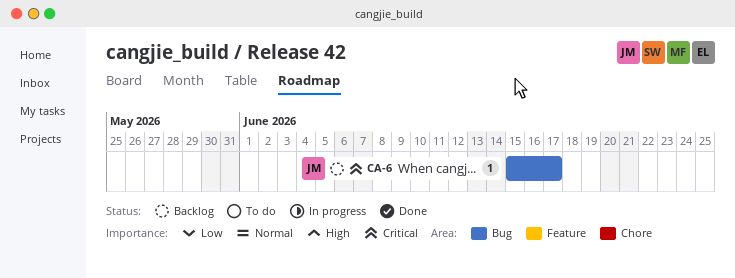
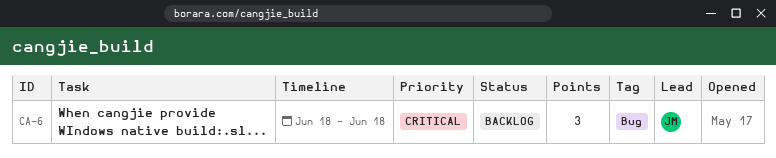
CA-6, estimate: 1 -> 3
CA-6, start: Jun 15 -> Jun 18
CA-6, due: Jun 17 -> Jun 18

